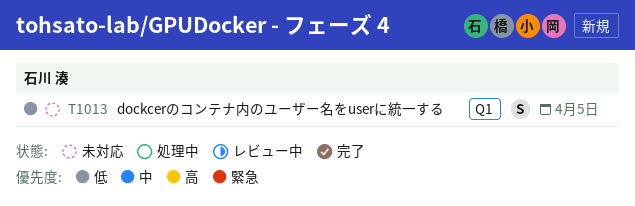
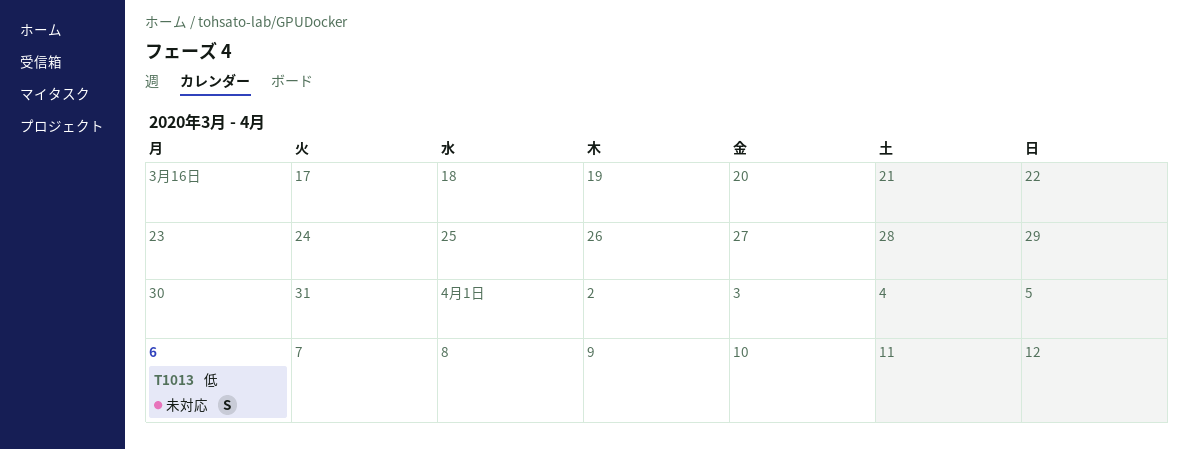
T1013, due: Apr 5 -> Apr 6

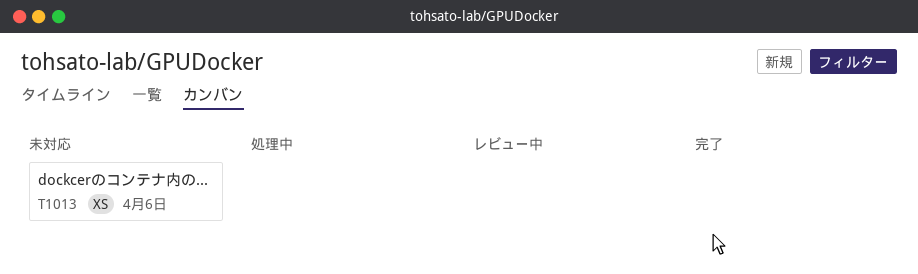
T1013, estimate: S -> XS

